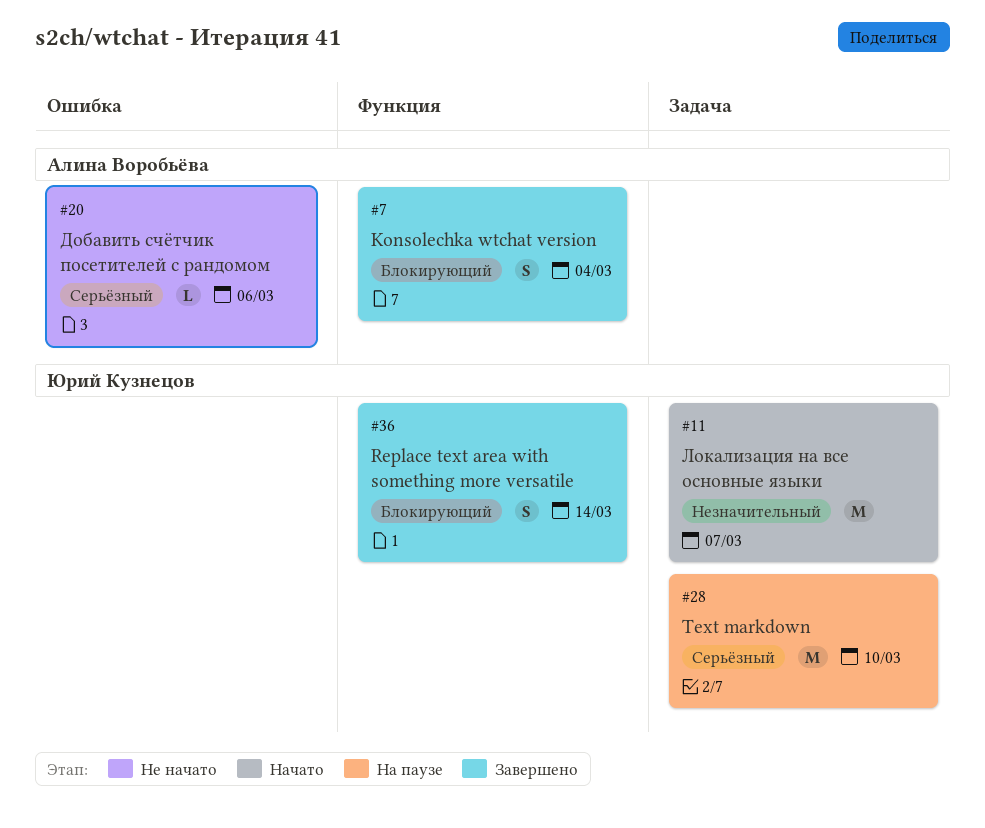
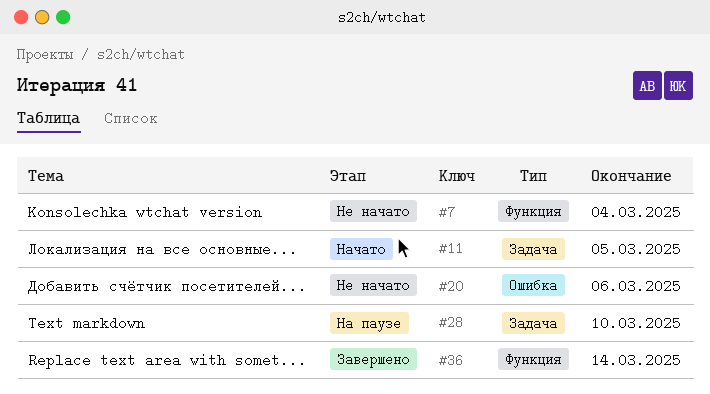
#7, status: Завершено -> Не начато
#11, due: Mar 7 -> Mar 5

